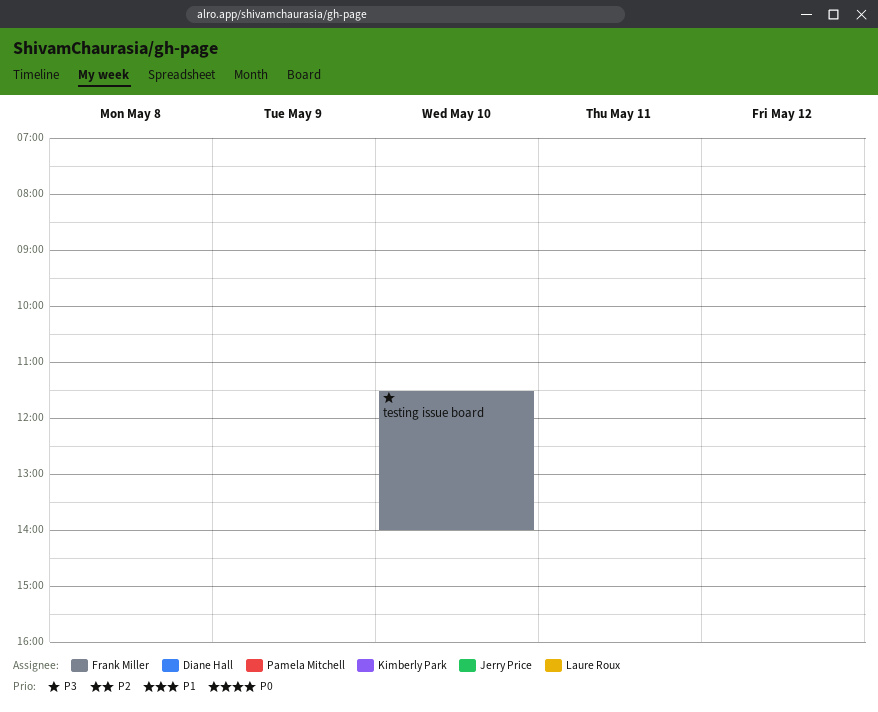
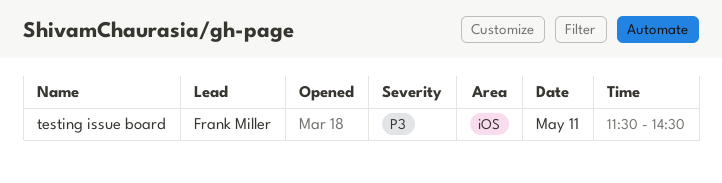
testing issue board, day: May 10 -> May 11
testing issue board, ends: 14:00 -> 14:30

